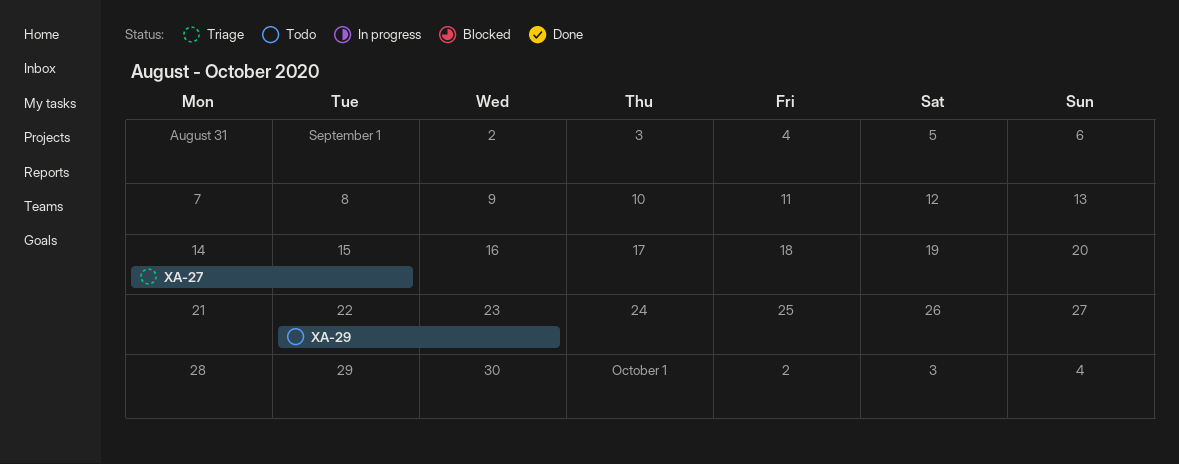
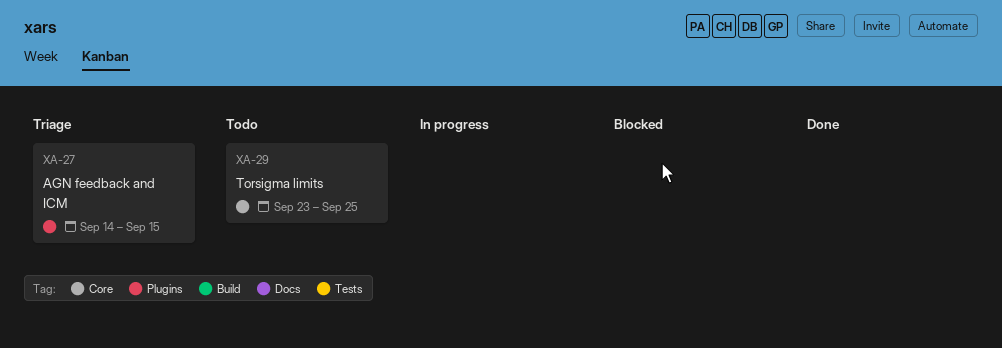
XA-29, start: Sep 22 -> Sep 23
XA-29, due: Sep 23 -> Sep 25

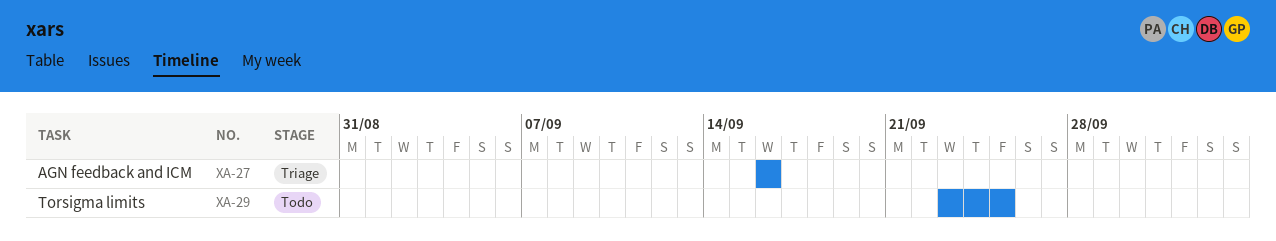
XA-27, start: Sep 14 -> Sep 16
XA-27, due: Sep 15 -> Sep 16

